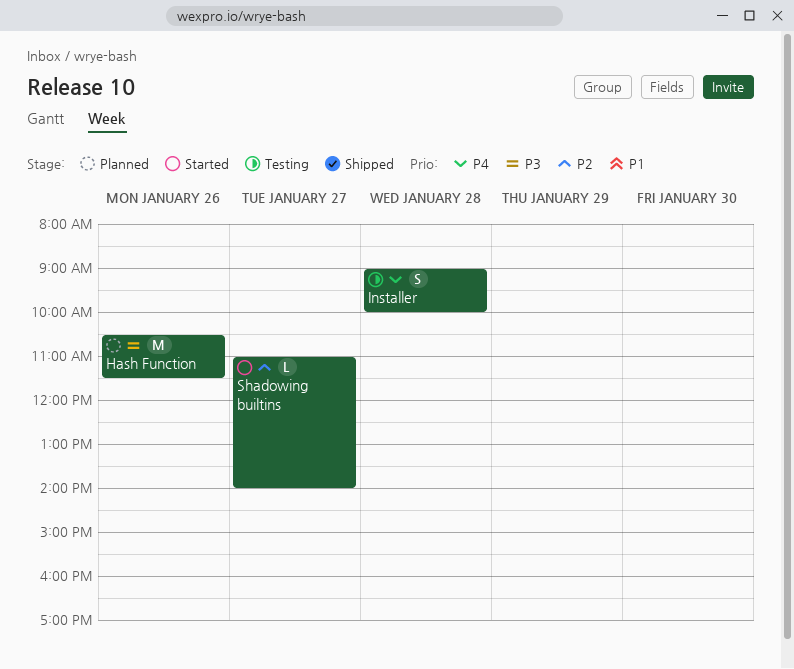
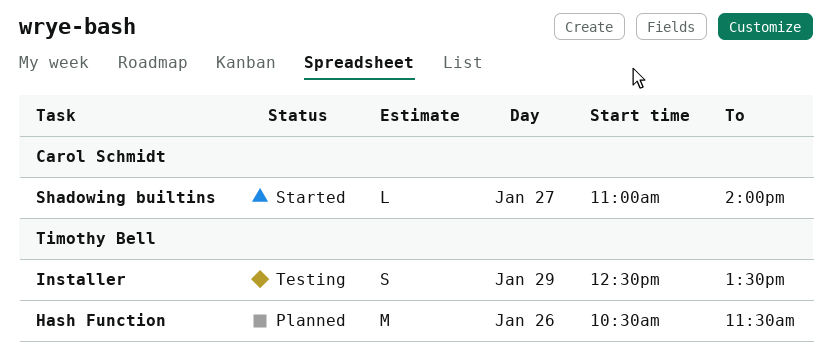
Installer, day: Jan 28 -> Jan 29
Installer, begins: 09:00 -> 12:30
Installer, ends: 10:00 -> 13:30

